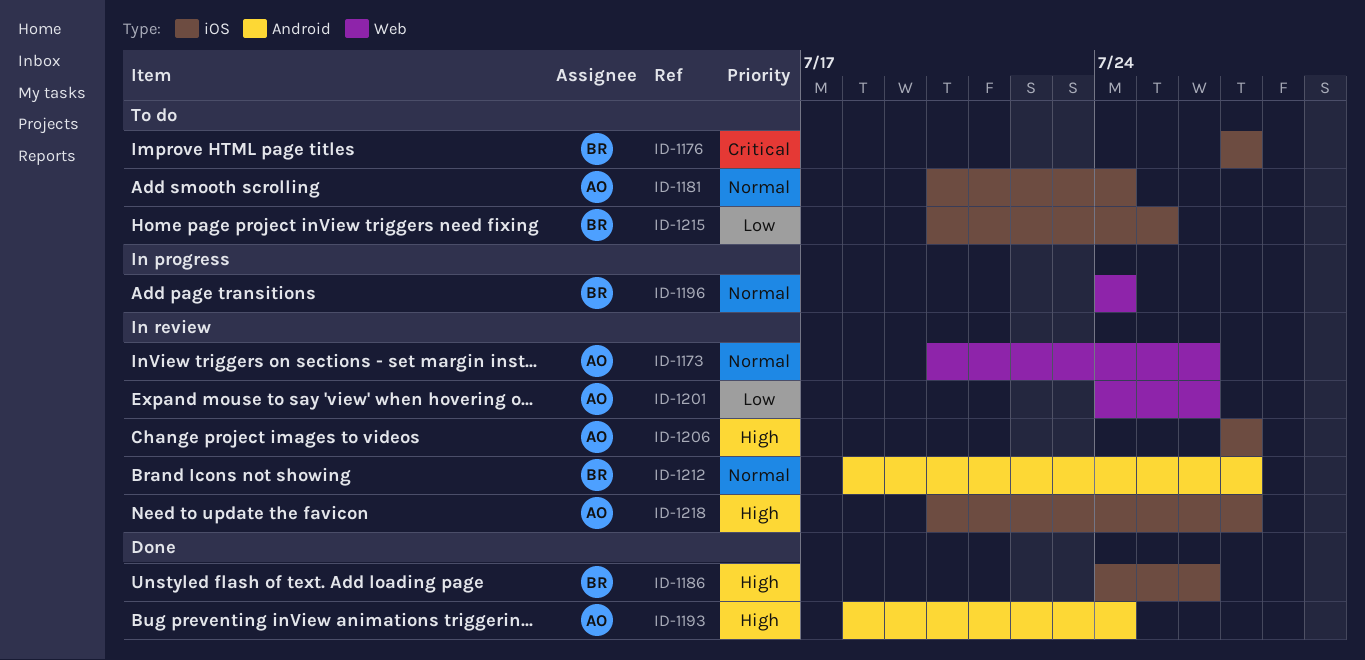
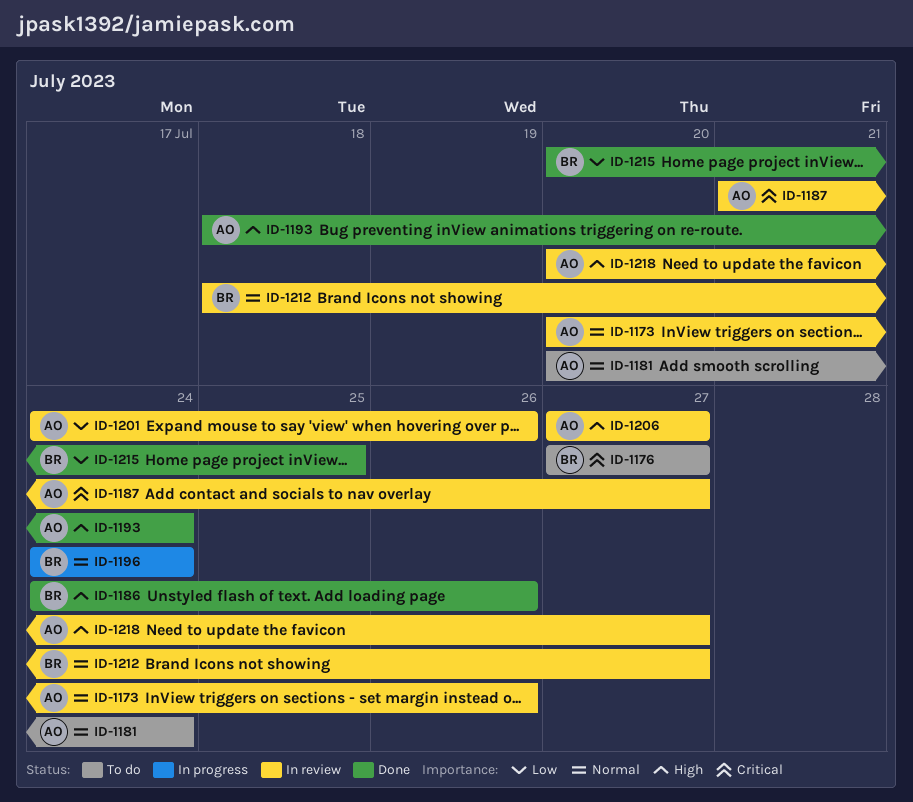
ID-1187: none -> present
ID-1215, status: To do -> Done

